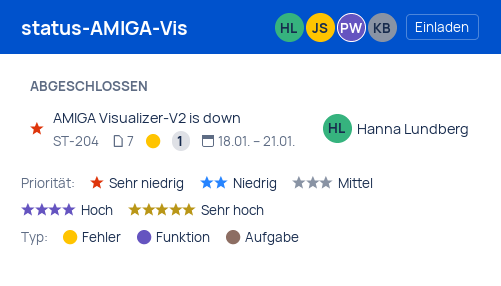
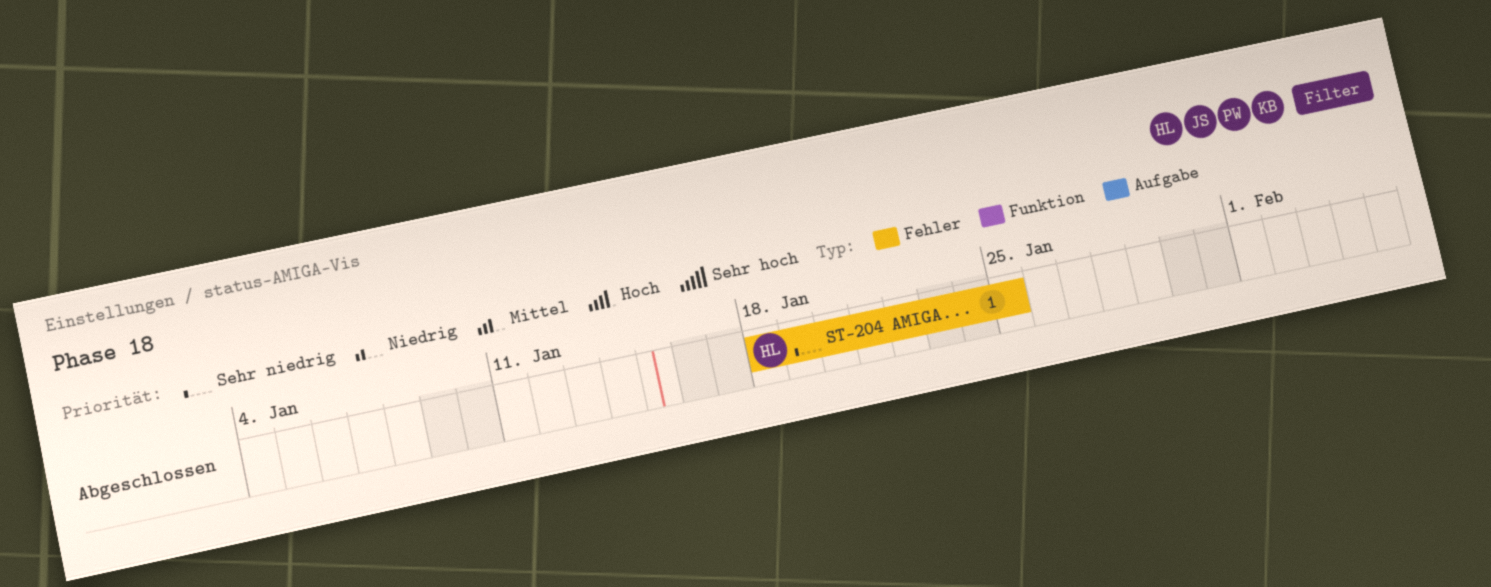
ST-204, due: Jan 21 -> Jan 25

